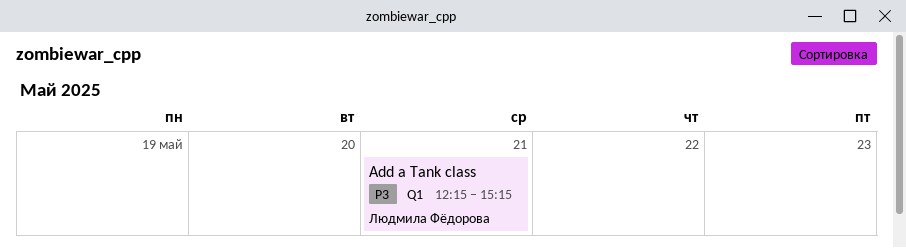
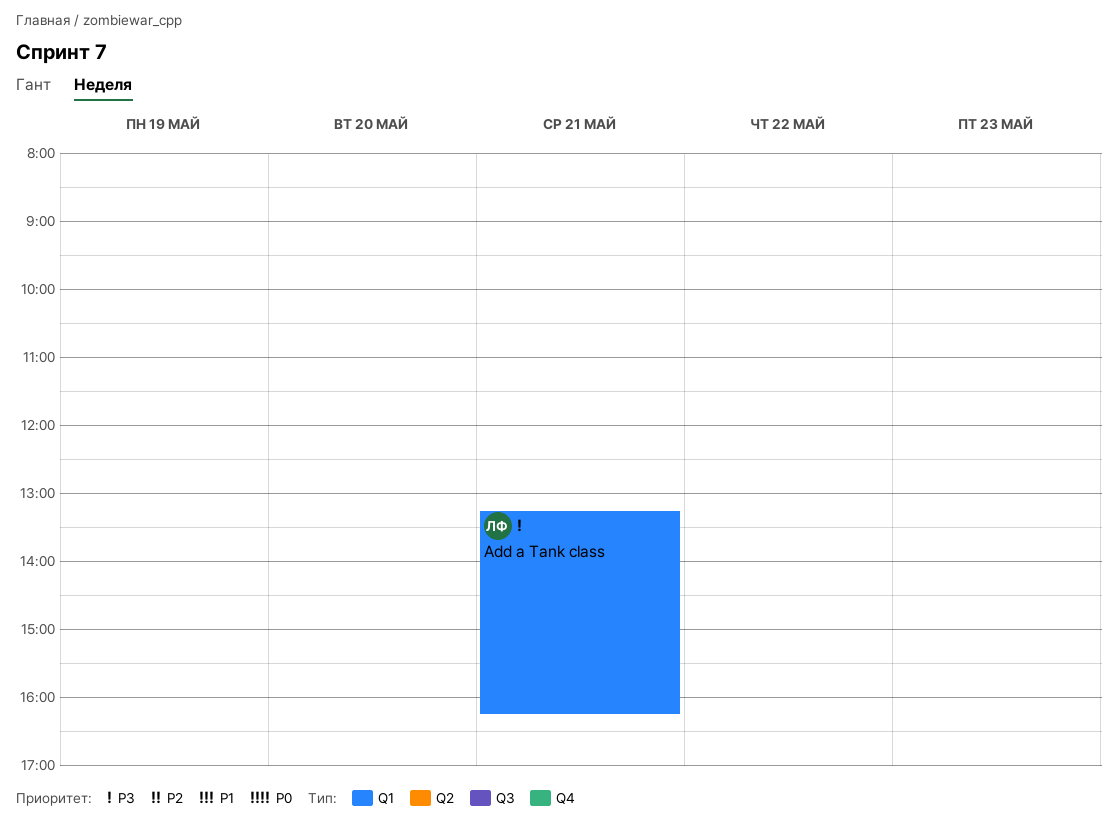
Add a Tank class, begins: 12:15 -> 13:15
Add a Tank class, ends: 15:15 -> 16:15

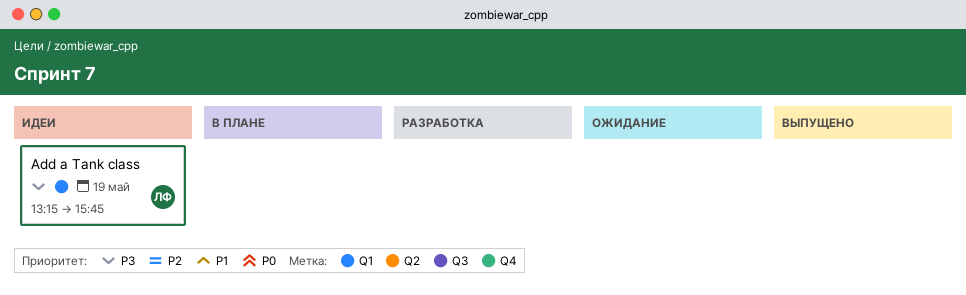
Add a Tank class, day: May 21 -> May 19
Add a Tank class, ends: 16:15 -> 15:45

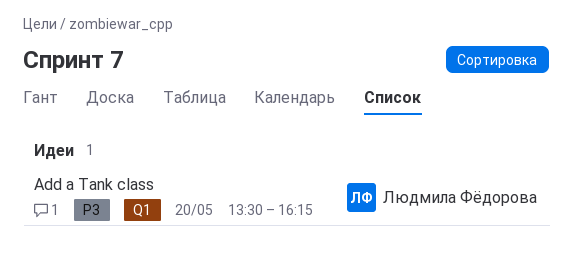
Add a Tank class, day: May 19 -> May 20
Add a Tank class, begins: 13:15 -> 13:30
Add a Tank class, ends: 15:45 -> 16:15

